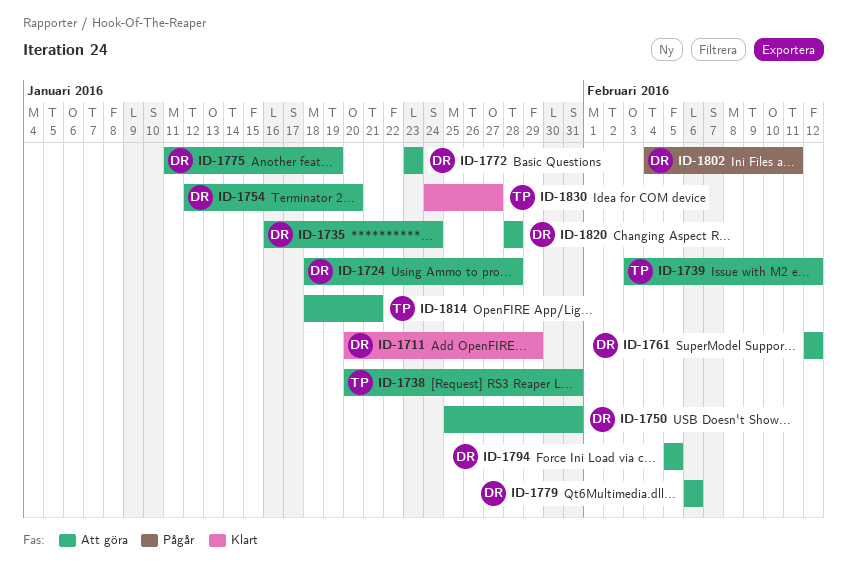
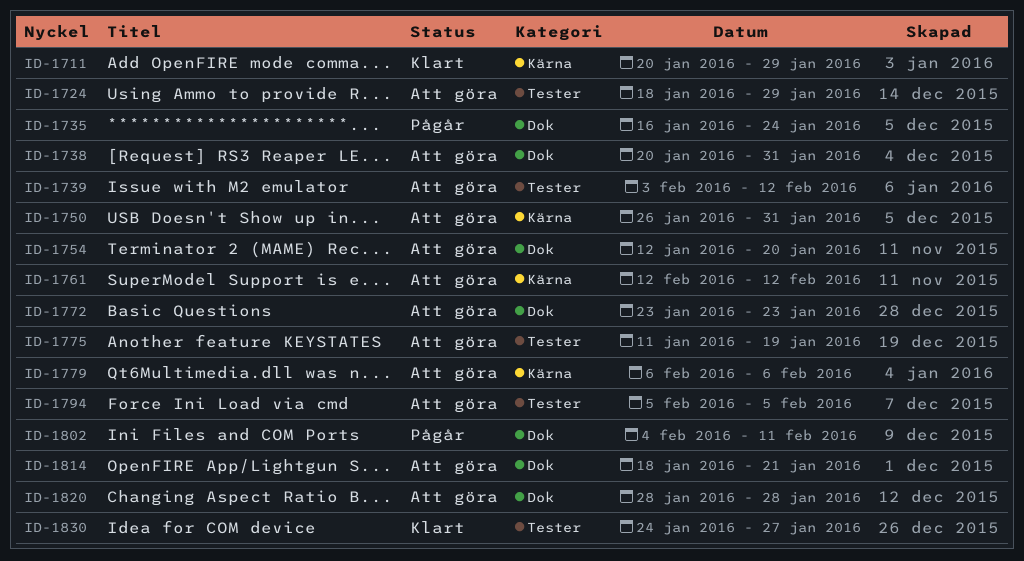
ID-1724, due: Jan 28 -> Jan 29
ID-1735, status: Att göra -> Pågår
ID-1750, start: Jan 25 -> Jan 26

